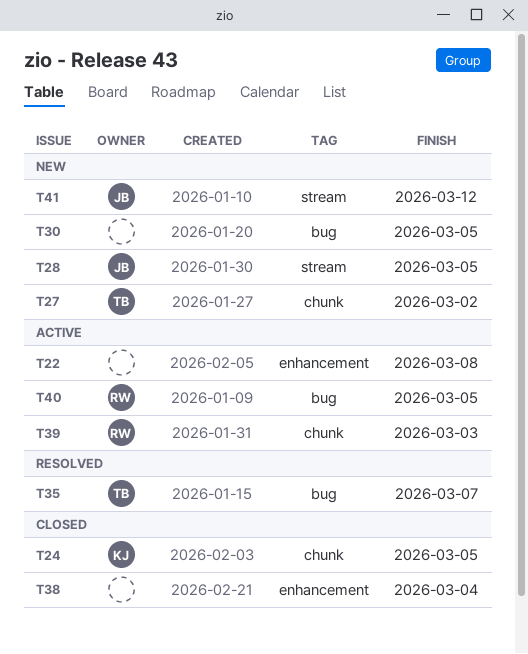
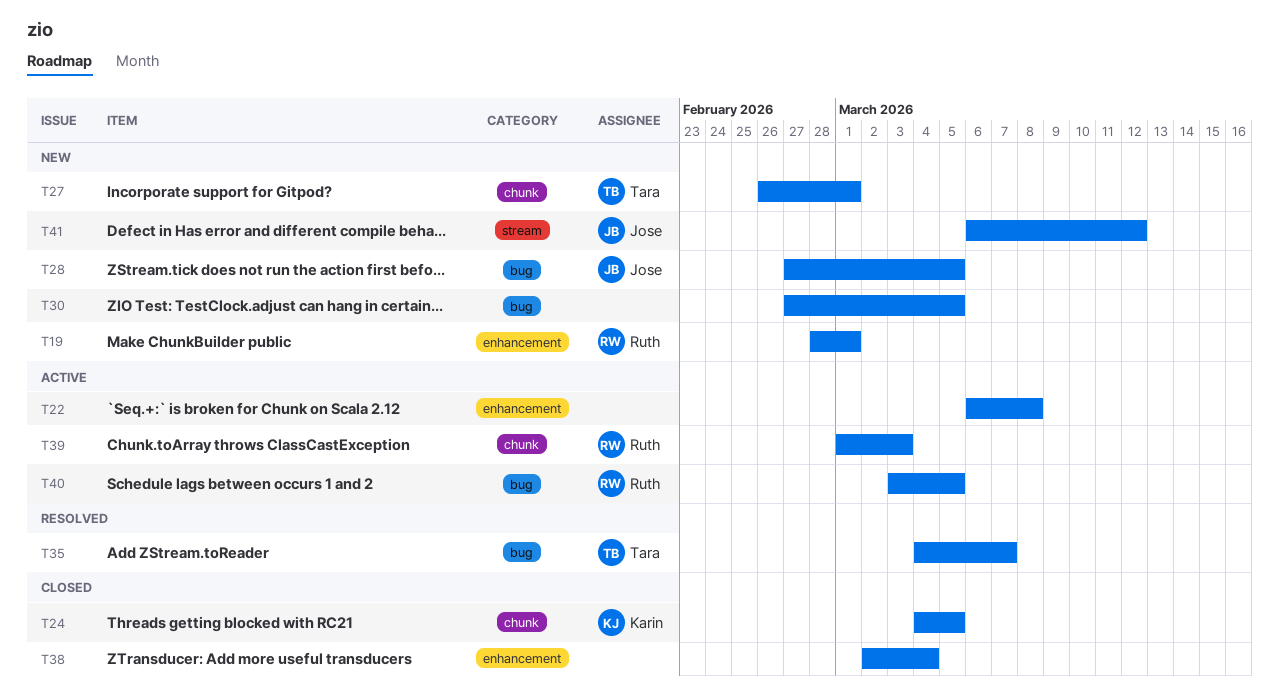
T19: none -> present
T27, due: Mar 2 -> Mar 1
T28, label: stream -> bug

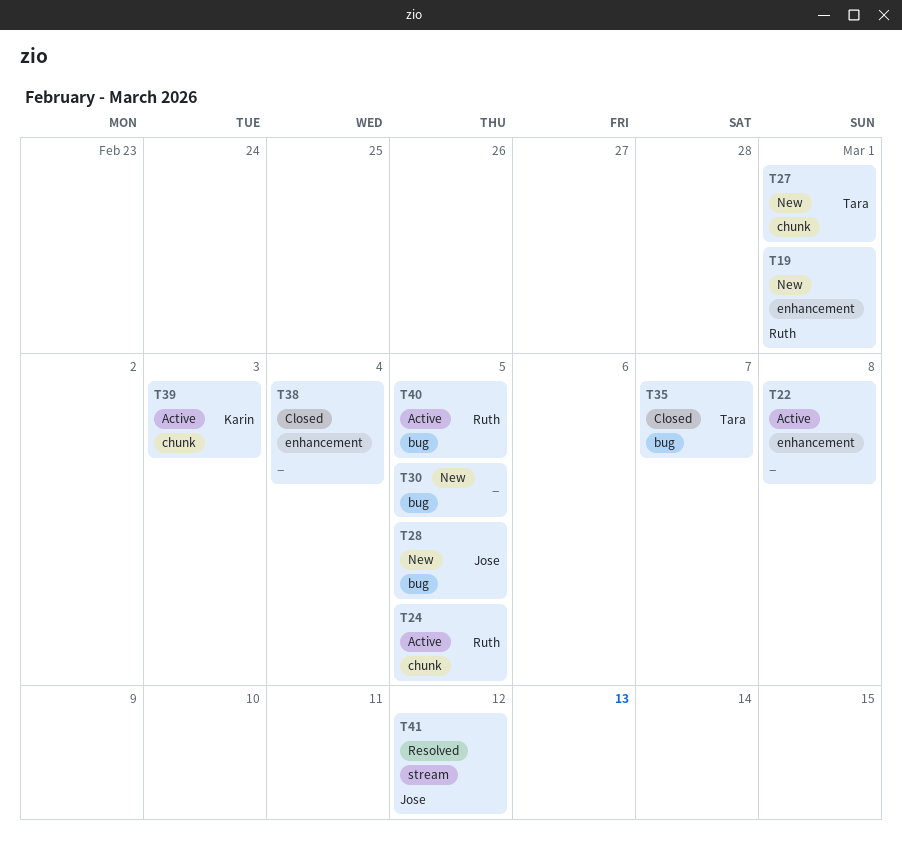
T24, status: Closed -> Active
T24, owner: Karin -> Ruth
T35, status: Resolved -> Closed
T39, owner: Ruth -> Karin
T41, status: New -> Resolved

